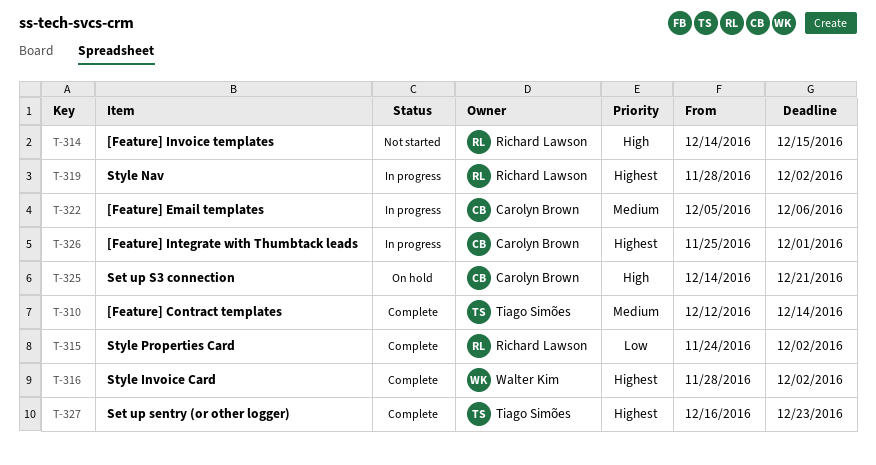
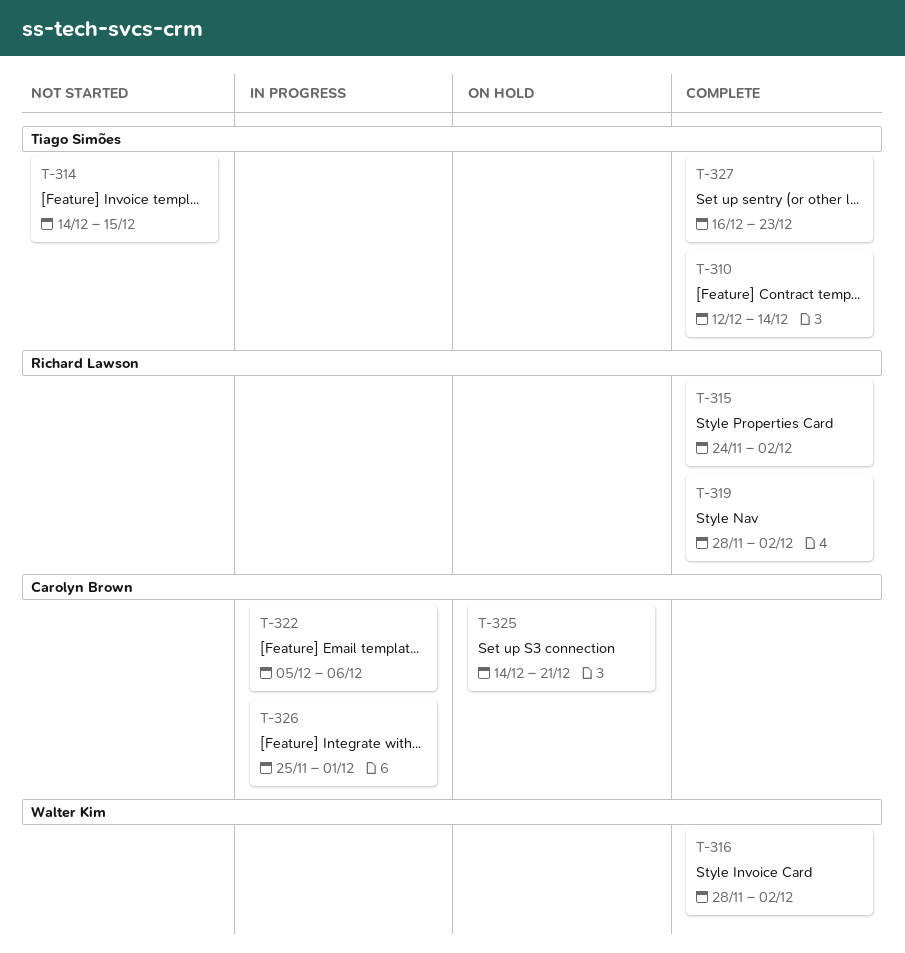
T-314, owner: Richard Lawson -> Tiago Simões
T-319, status: In progress -> Complete

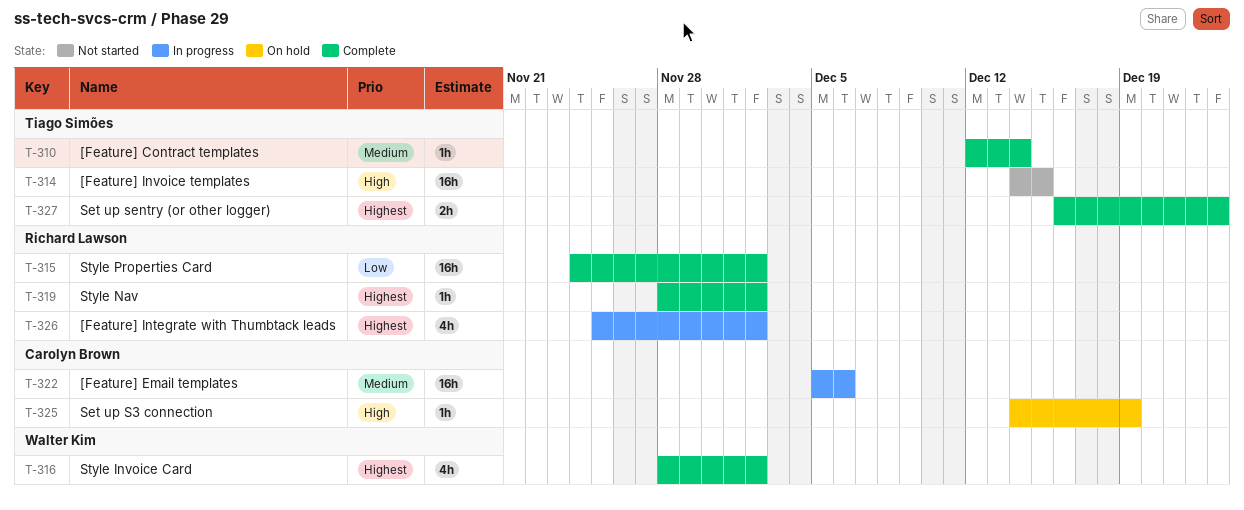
T-325, due: Dec 21 -> Dec 19
T-326, owner: Carolyn Brown -> Richard Lawson
T-326, due: Dec 1 -> Dec 2

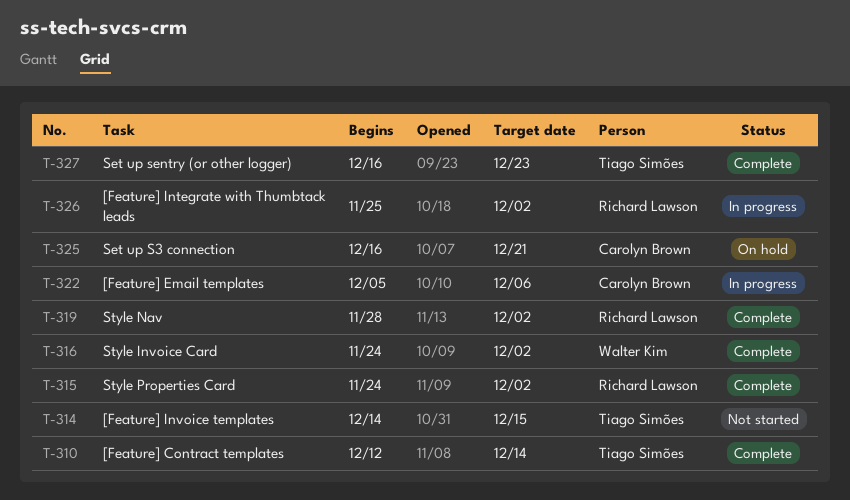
T-316, start: Nov 28 -> Nov 24
T-325, start: Dec 14 -> Dec 16
T-325, due: Dec 19 -> Dec 21

